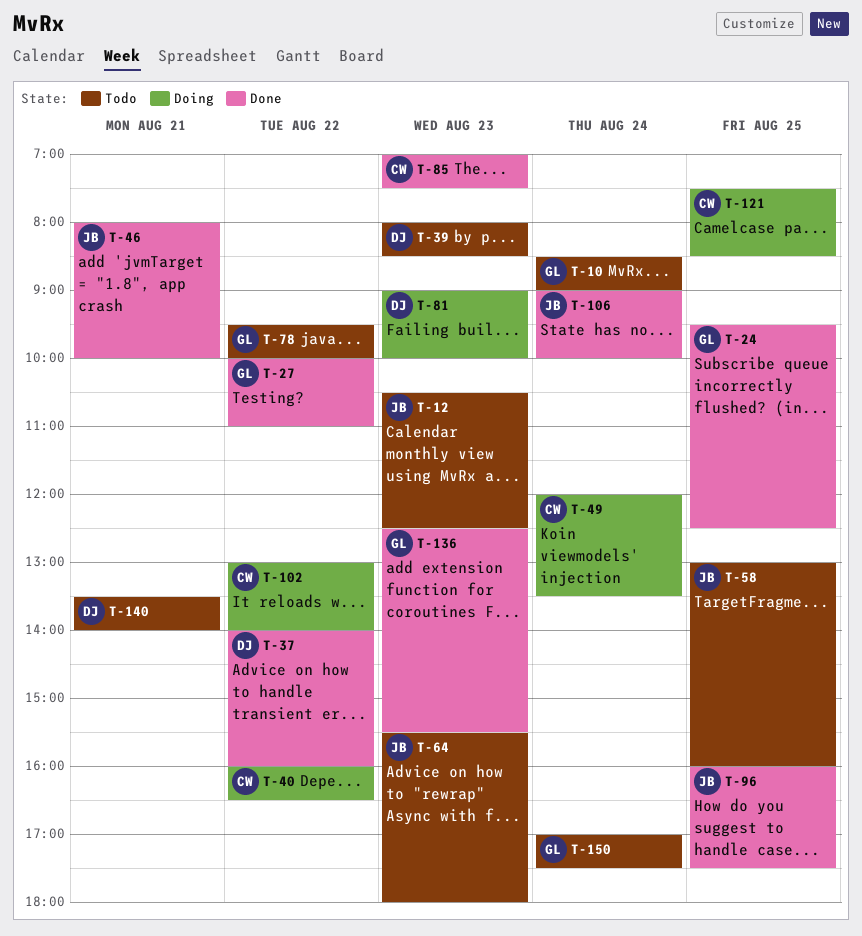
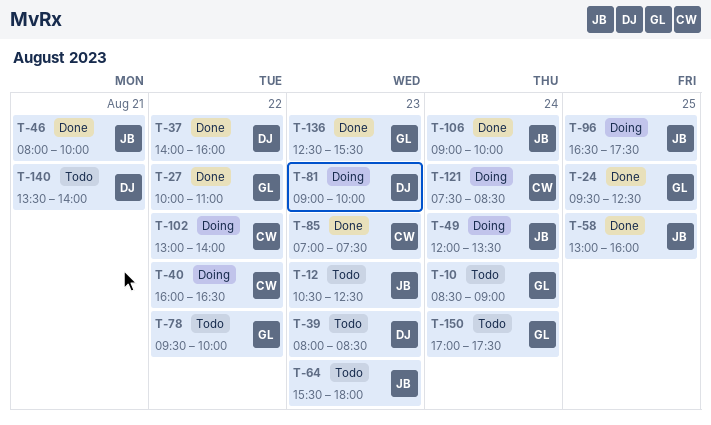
T-49, owner: CW -> JB
T-58, status: Todo -> Done
T-96, status: Done -> Doing
T-96, begins: 16:00 -> 16:30
T-121, day: Aug 25 -> Aug 24

